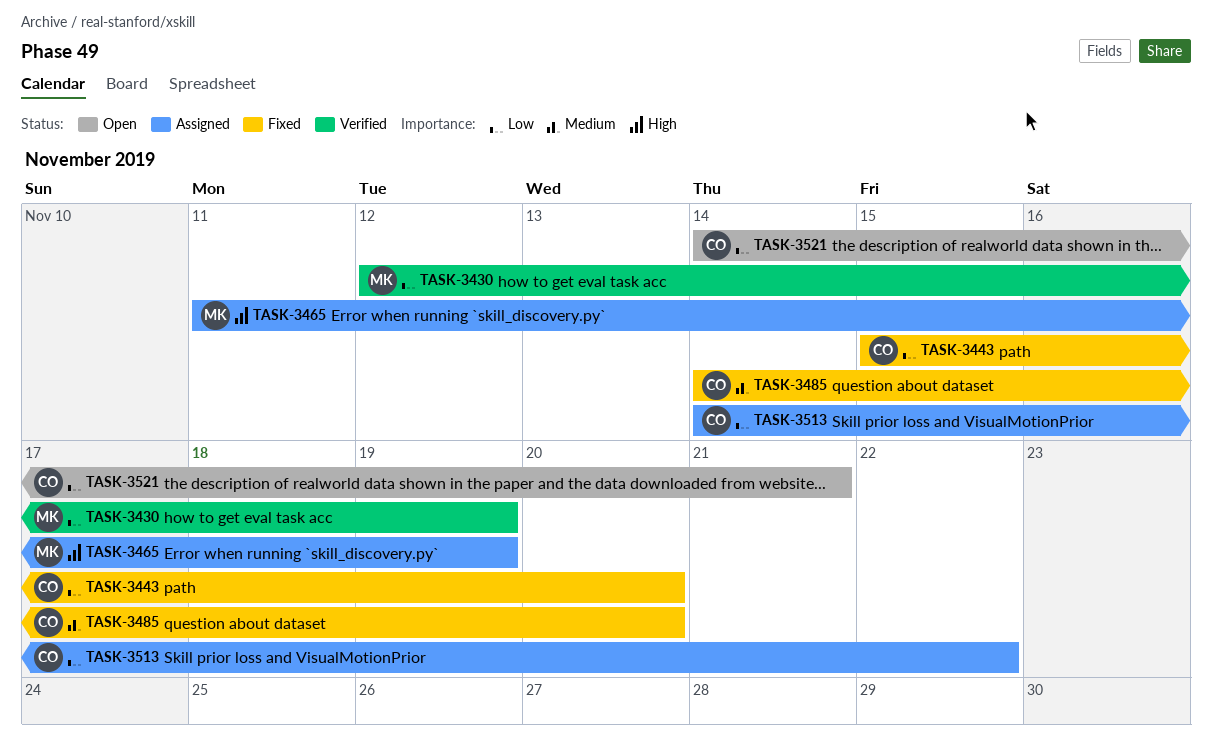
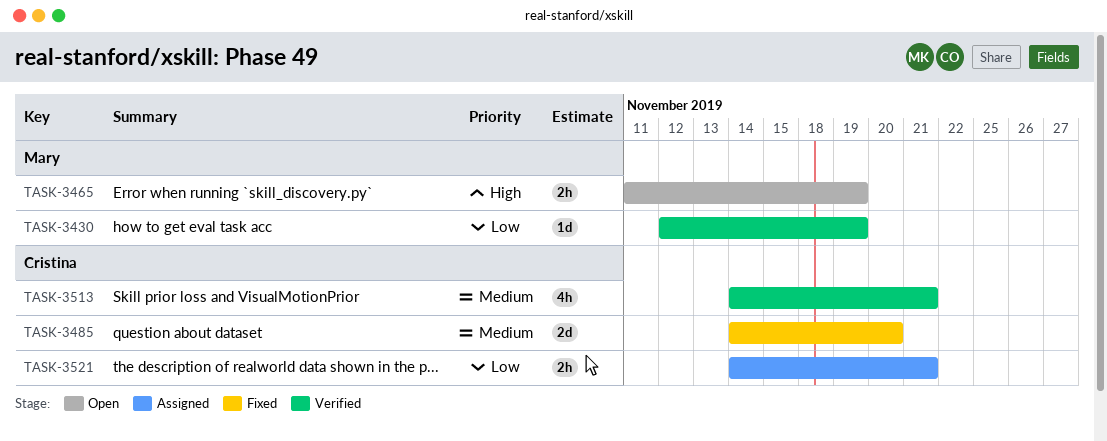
TASK-3443: present -> none
TASK-3465, status: Assigned -> Open
TASK-3513, status: Assigned -> Verified
TASK-3513, priority: Low -> Medium
TASK-3513, due: Nov 22 -> Nov 21
TASK-3521, status: Open -> Assigned

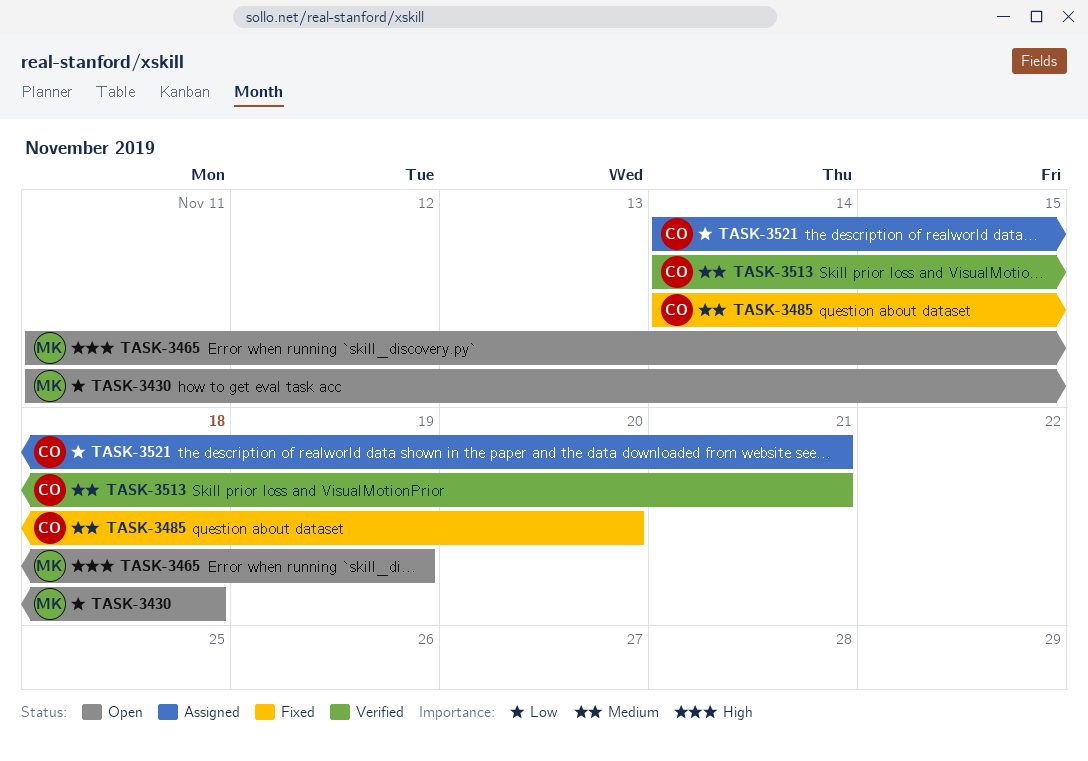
TASK-3430, status: Verified -> Open
TASK-3430, start: Nov 12 -> Nov 11
TASK-3430, due: Nov 19 -> Nov 18

